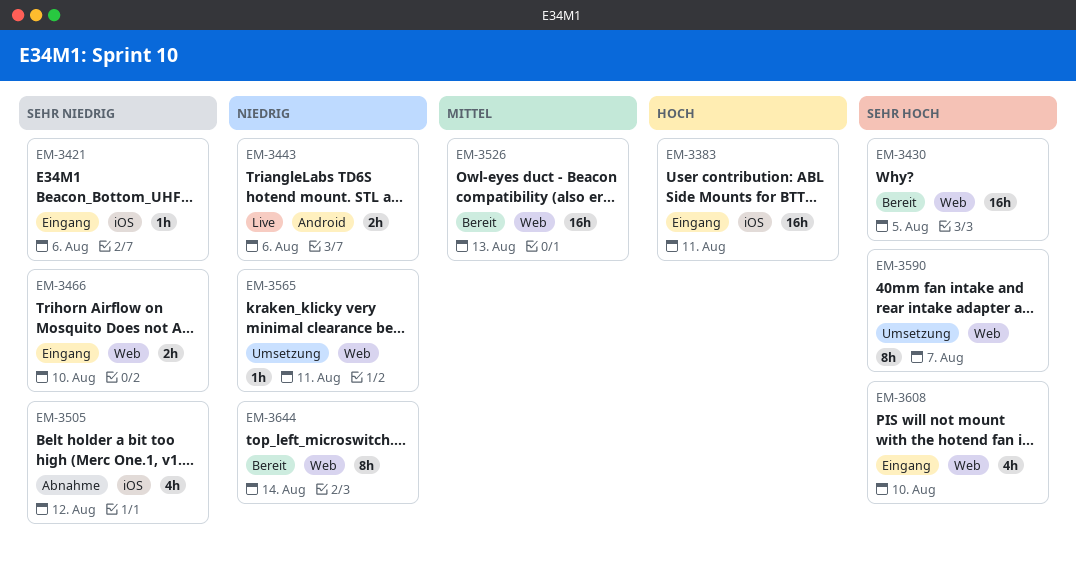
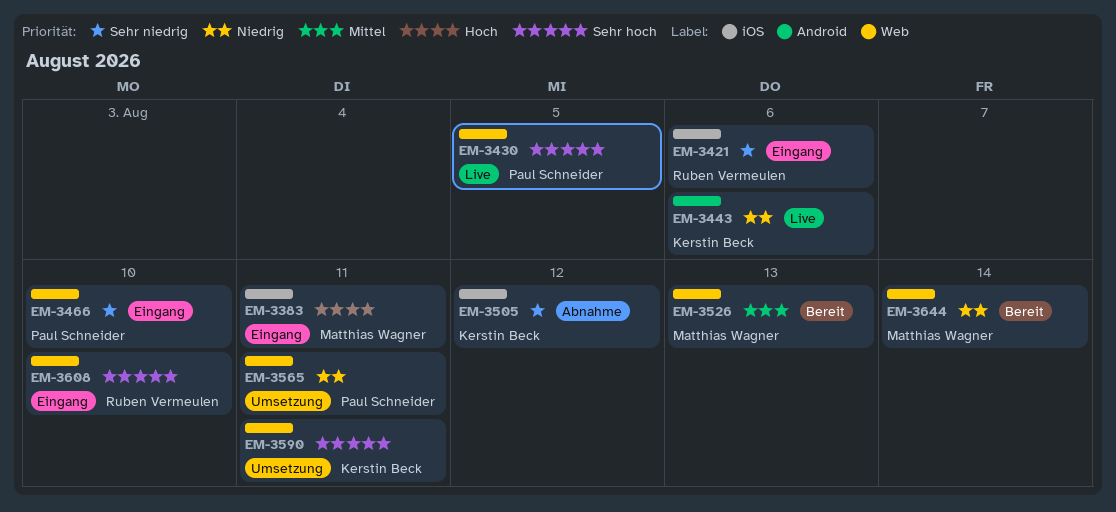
EM-3430, status: Bereit -> Live
EM-3590, due: Aug 7 -> Aug 11

